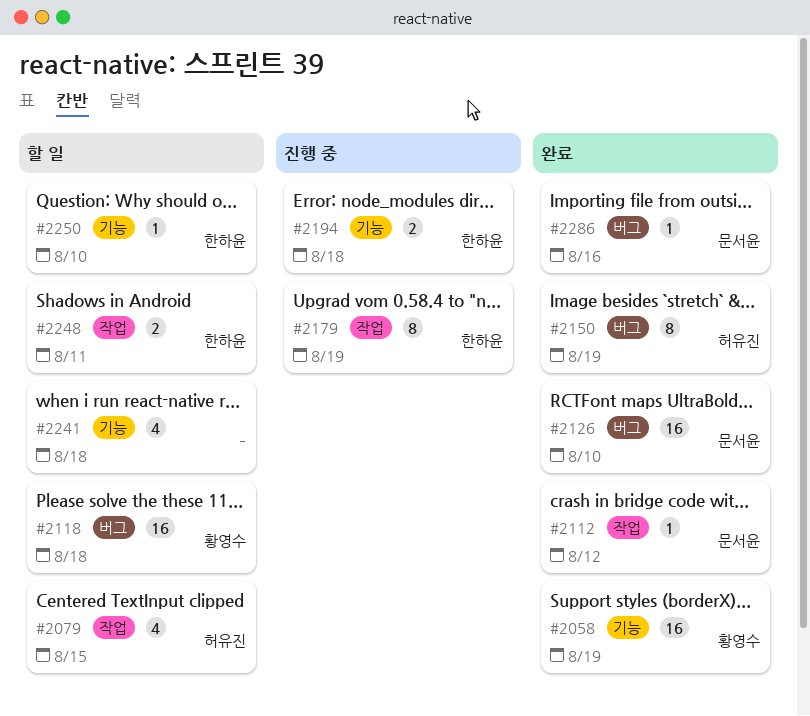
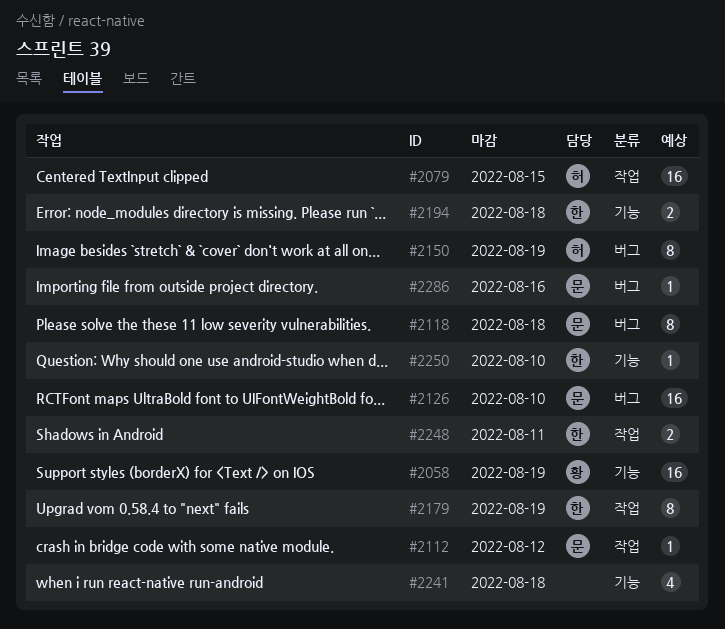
#2079, estimate: 4 -> 16
#2118, owner: 황영수 -> 문서윤
#2118, estimate: 16 -> 8

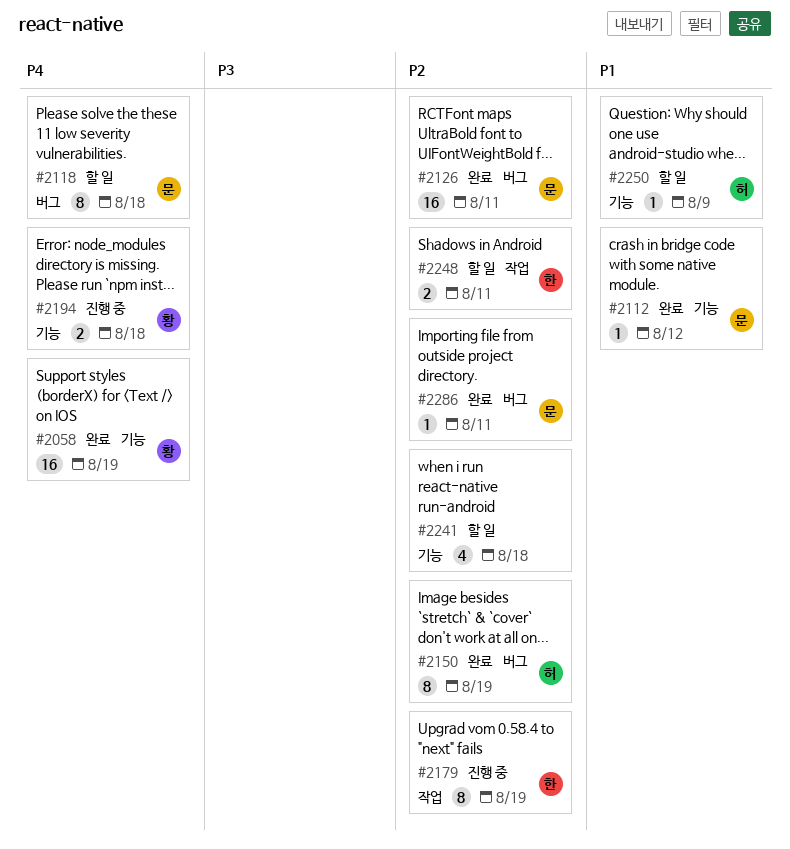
#2079: present -> none
#2112, label: 작업 -> 기능
#2126, due: Aug 10 -> Aug 11
#2194, owner: 한 -> 황
#2250, owner: 한 -> 허
#2250, due: Aug 10 -> Aug 9
#2286, due: Aug 16 -> Aug 11

